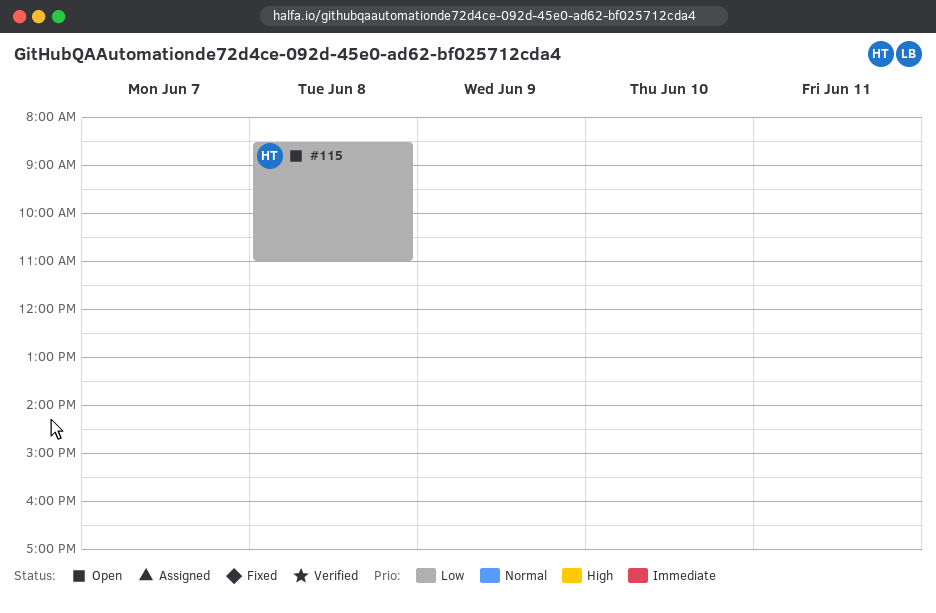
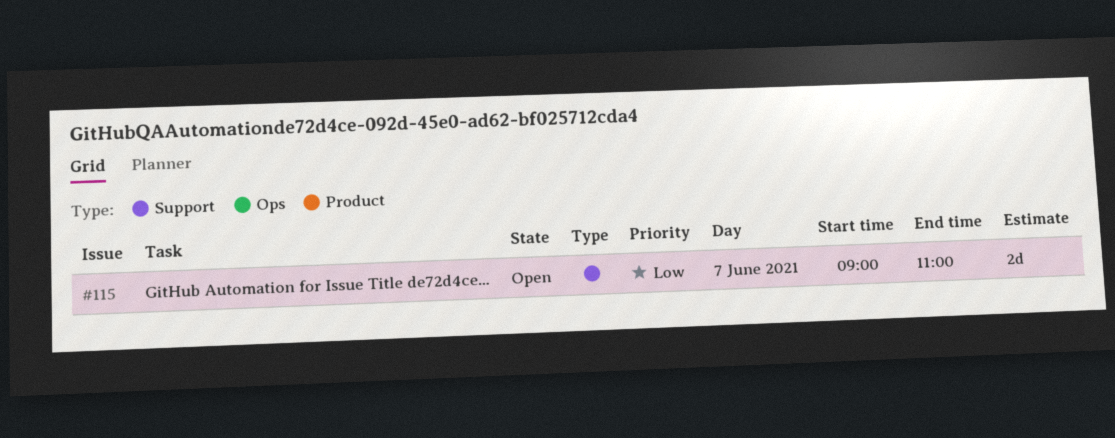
#115, day: Jun 8 -> Jun 7
#115, begins: 08:30 -> 09:00

